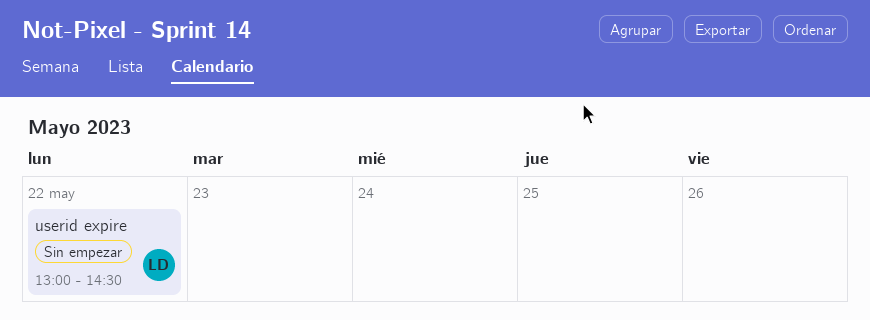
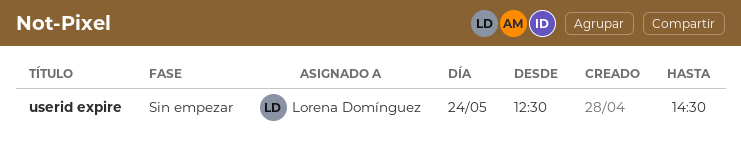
userid expire, day: May 22 -> May 24
userid expire, begins: 13:00 -> 12:30

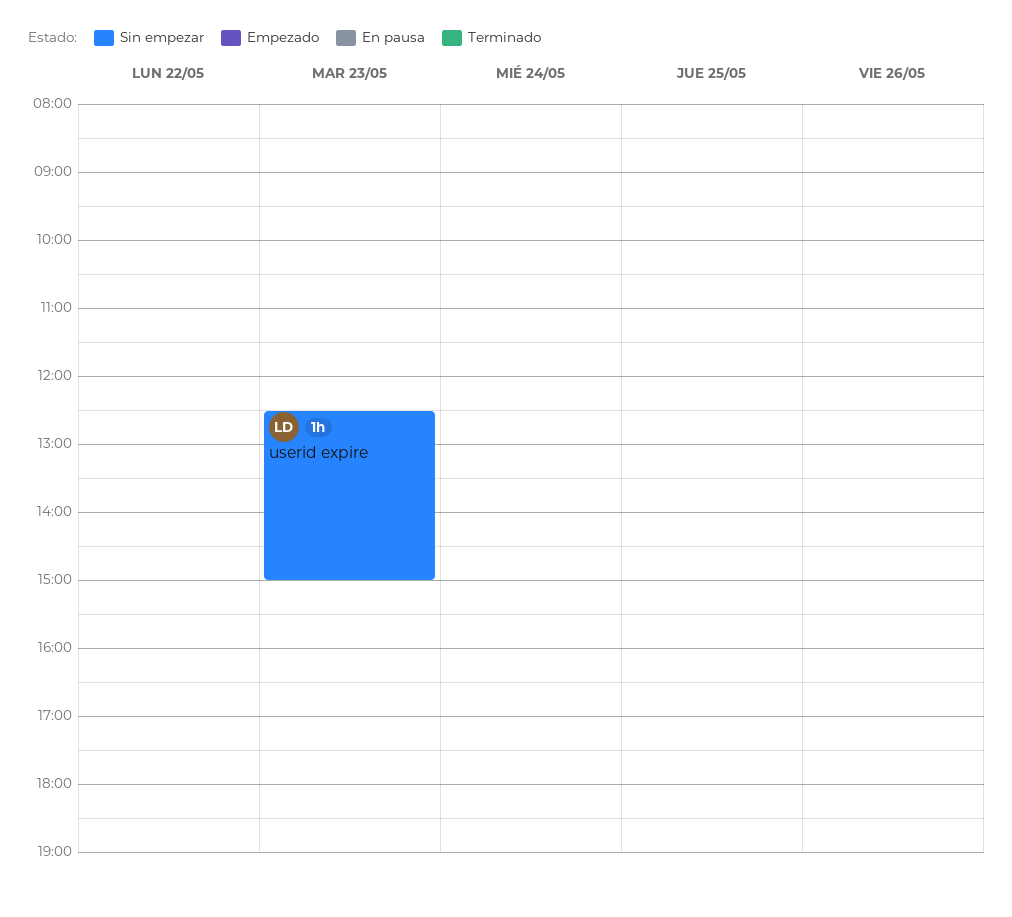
userid expire, day: May 24 -> May 23
userid expire, ends: 14:30 -> 15:00

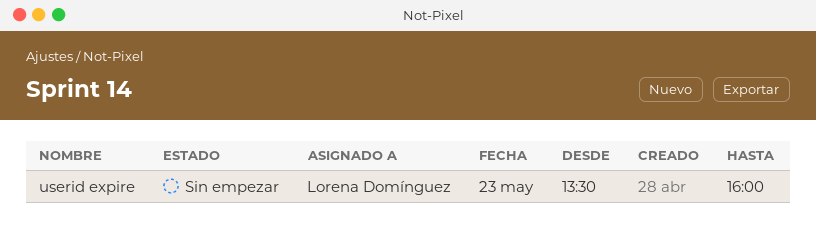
userid expire, begins: 12:30 -> 13:30
userid expire, ends: 15:00 -> 16:00

